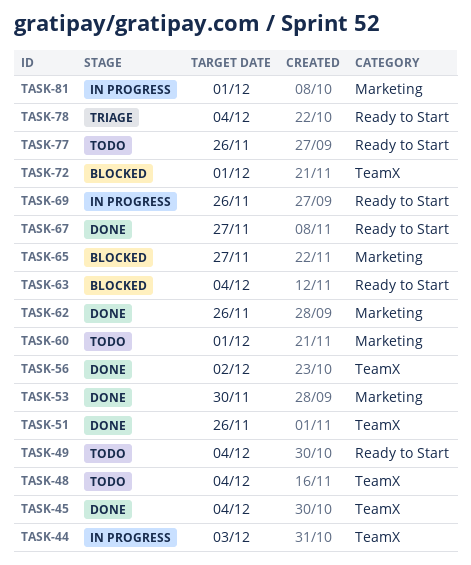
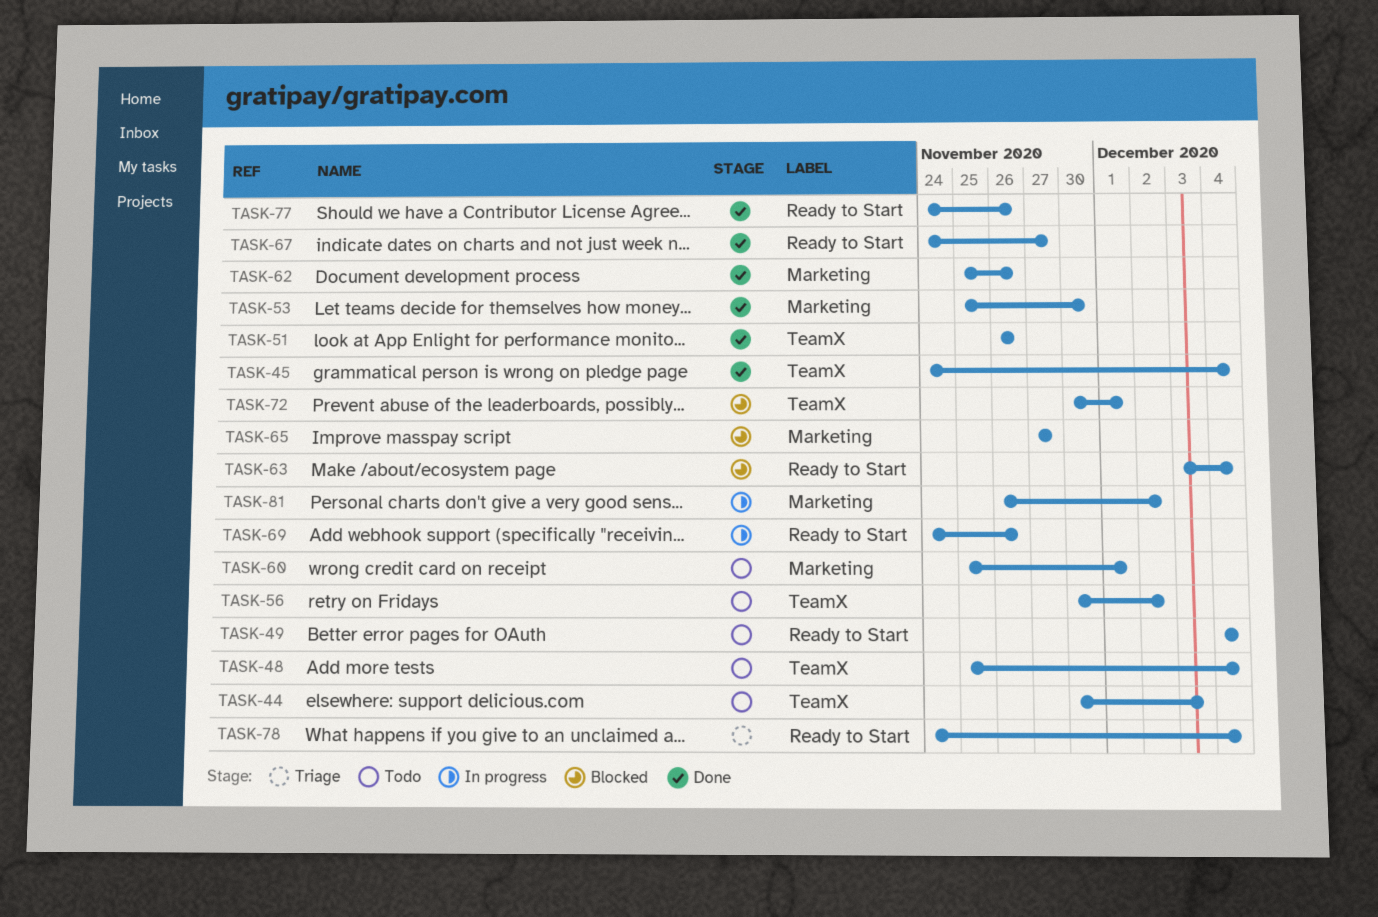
TASK-44, status: In progress -> Todo
TASK-56, status: Done -> Todo
TASK-77, status: Todo -> Done
TASK-81, due: Dec 1 -> Dec 2

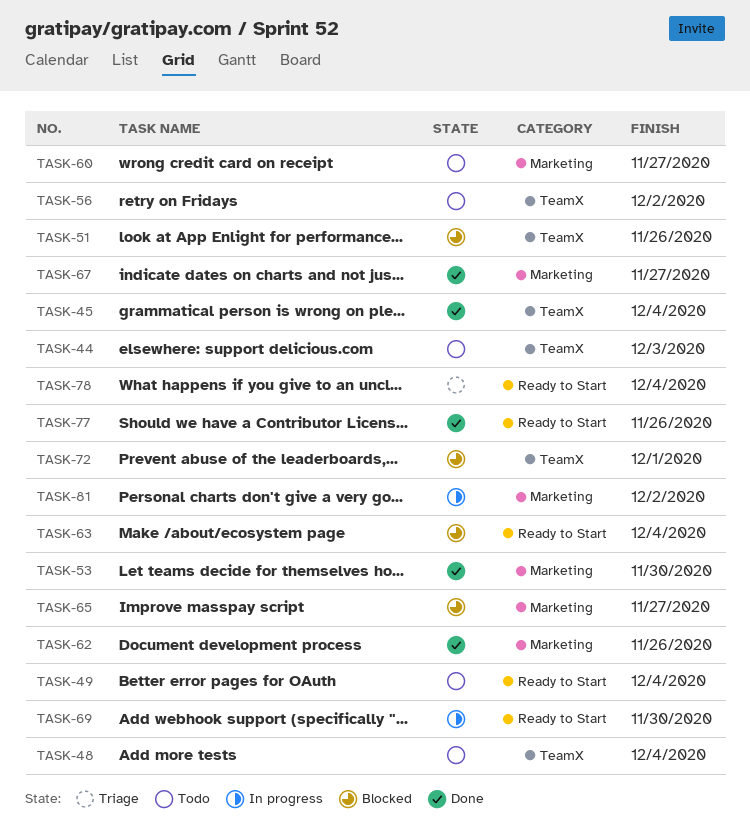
TASK-51, status: Done -> Blocked
TASK-60, due: Dec 1 -> Nov 27
TASK-67, label: Ready to Start -> Marketing
TASK-69, due: Nov 26 -> Nov 30

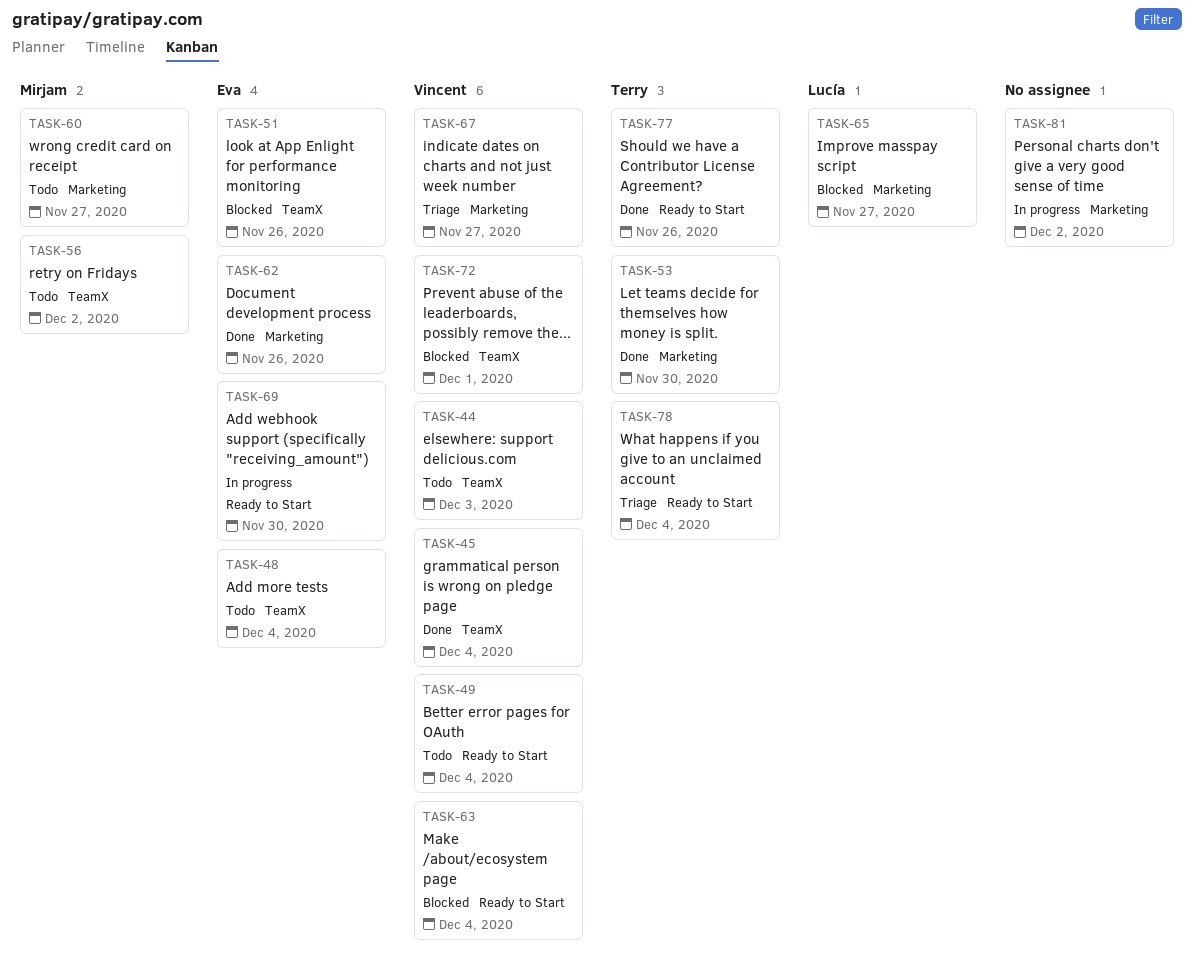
TASK-67, status: Done -> Triage

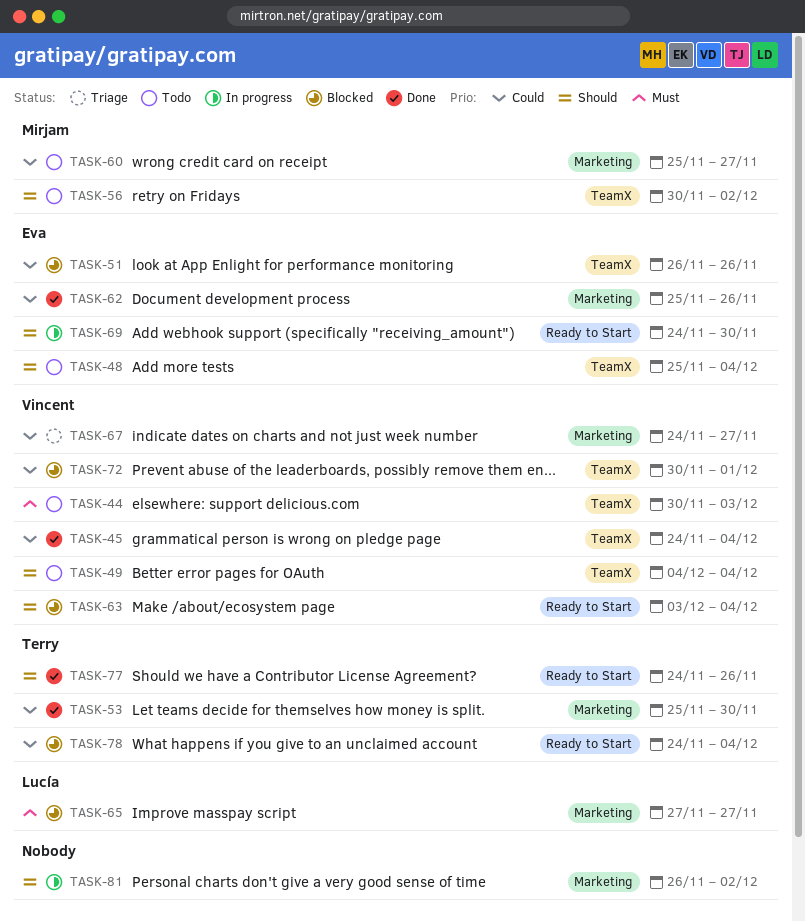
TASK-49, label: Ready to Start -> TeamX
TASK-78, status: Triage -> Blocked

